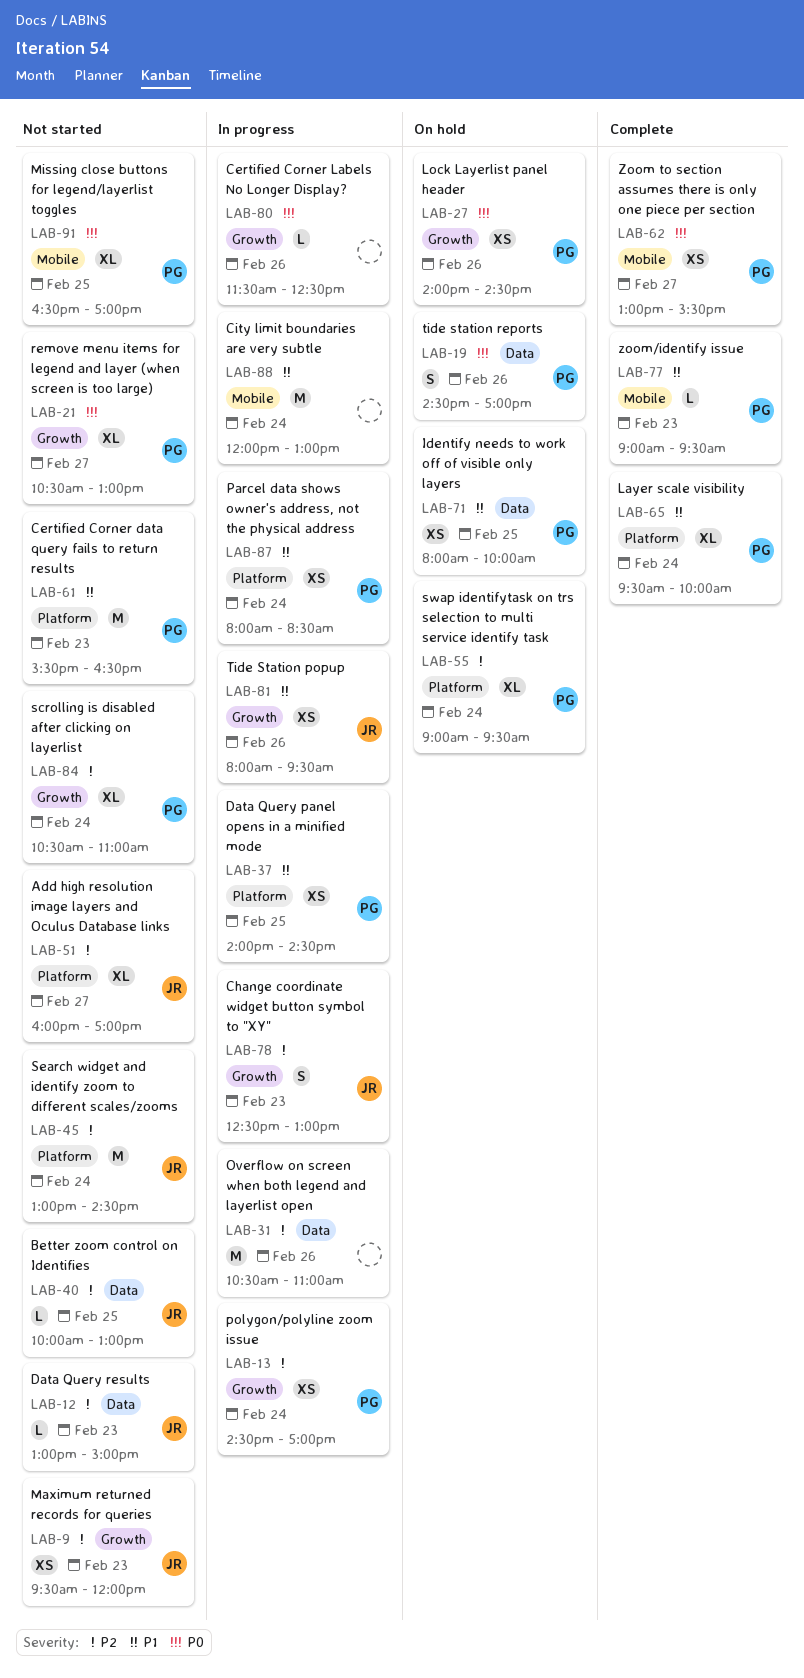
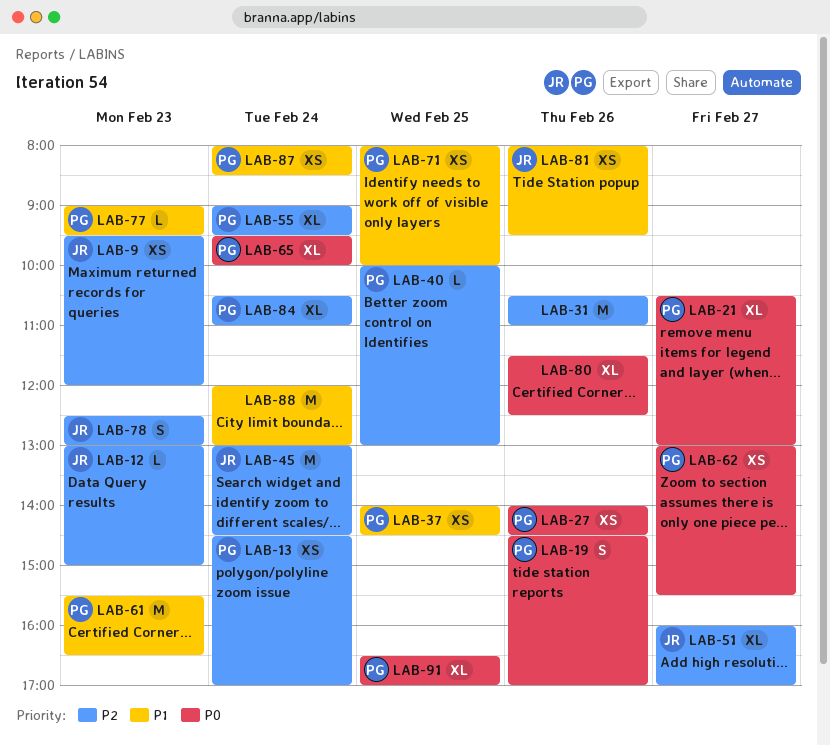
LAB-40, owner: JR -> PG
LAB-65, priority: P1 -> P0
LAB-80, estimate: L -> XL

